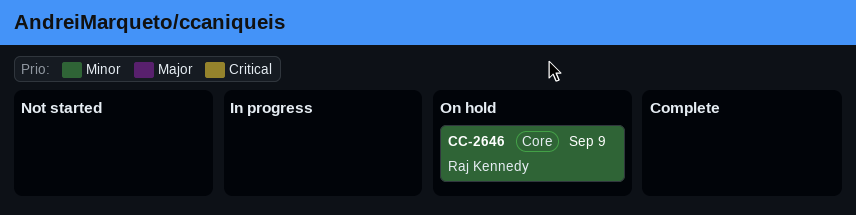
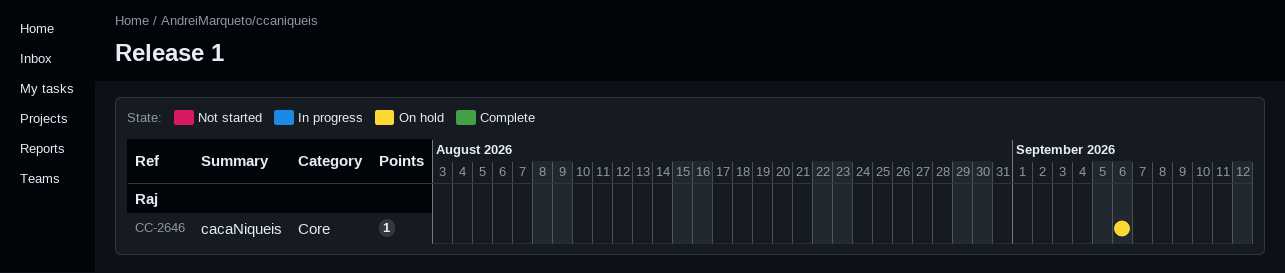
CC-2646, due: Sep 9 -> Sep 6

